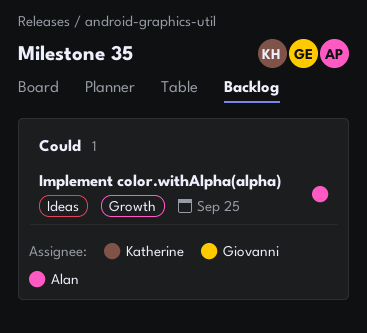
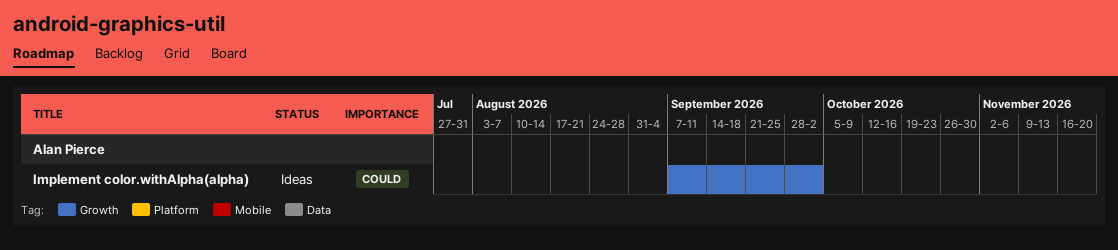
Implement color.withAlpha(alpha), due: Sep 25 -> Oct 2

